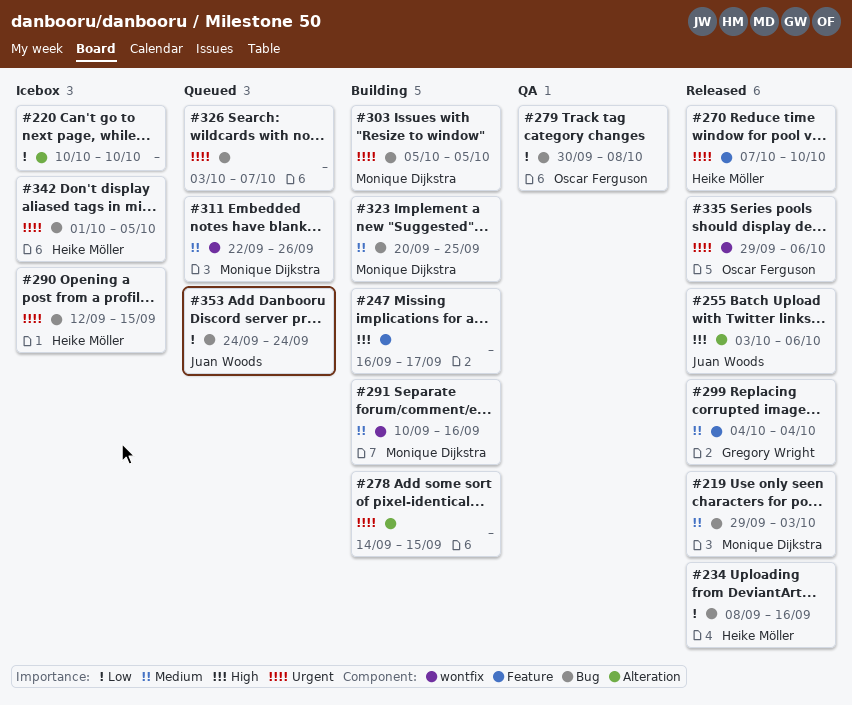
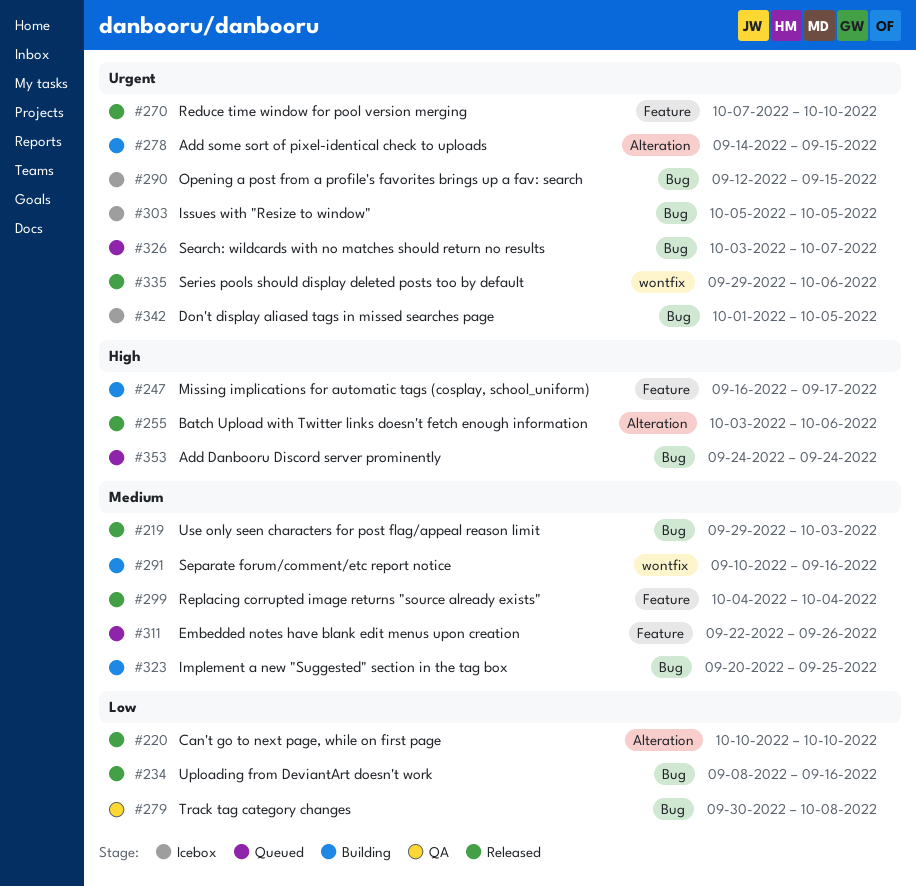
#220, status: Icebox -> Released
#303, status: Building -> Icebox
#311, label: wontfix -> Feature
#353, priority: Low -> High

